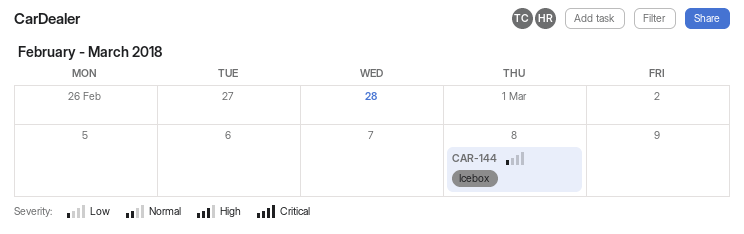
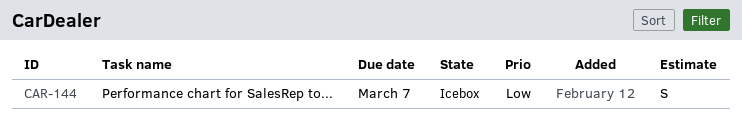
CAR-144, due: Mar 8 -> Mar 7

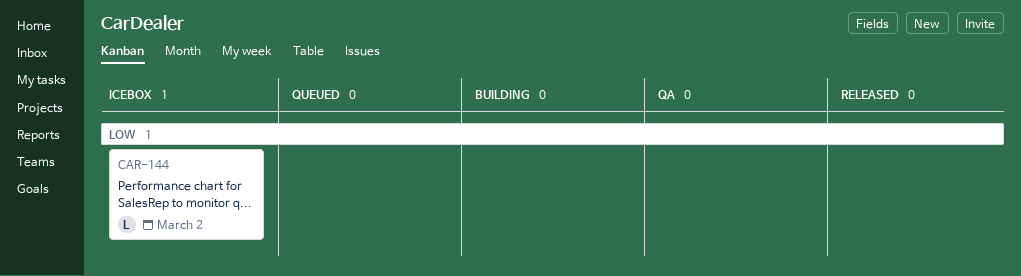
CAR-144, estimate: S -> L
CAR-144, due: Mar 7 -> Mar 2

